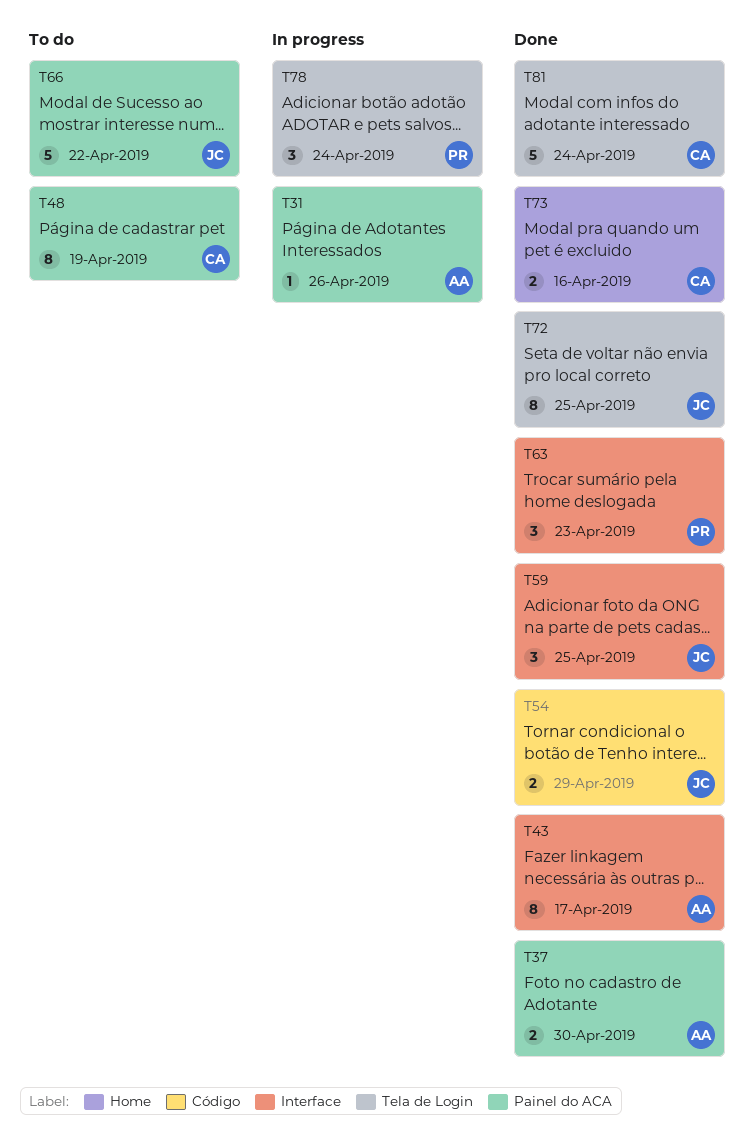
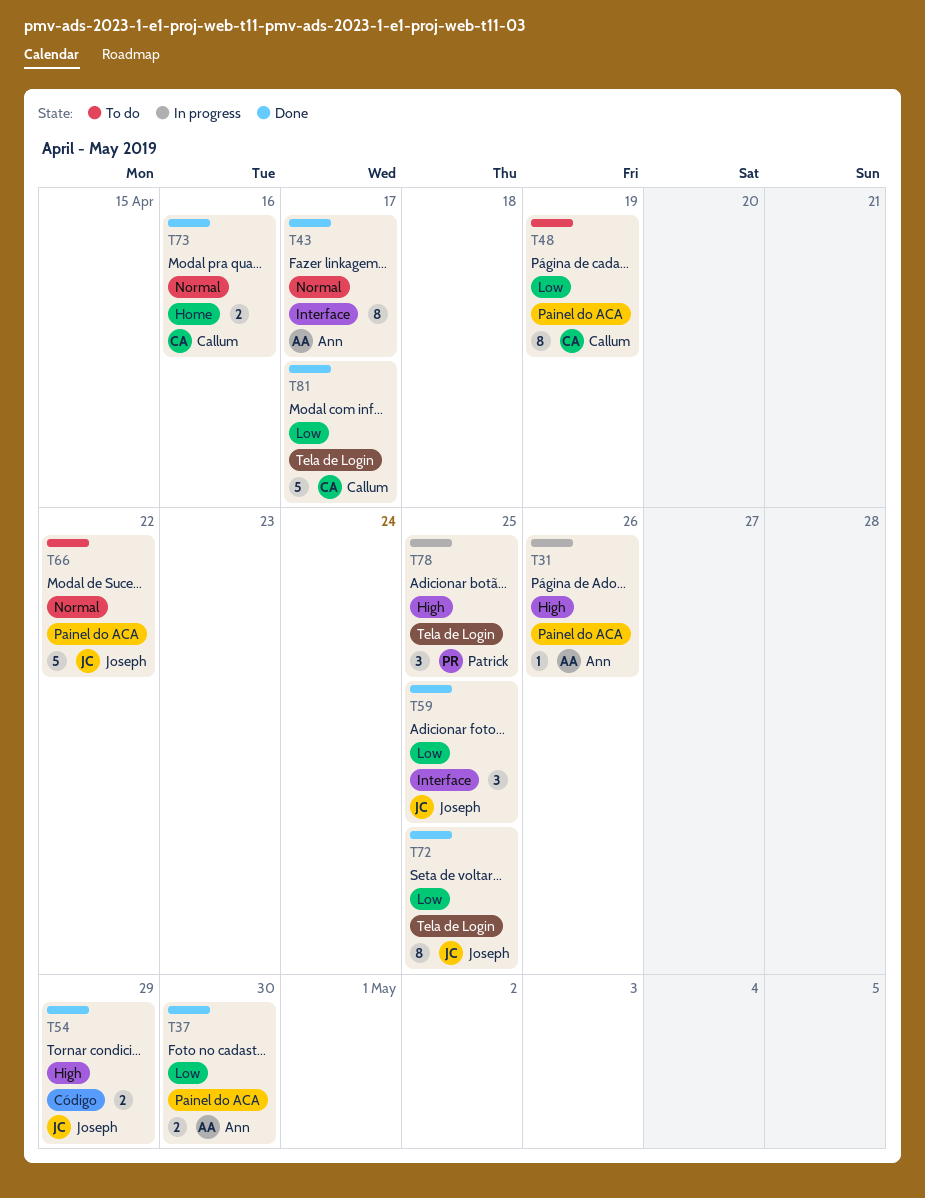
T63: present -> none
T78, due: Apr 24 -> Apr 25
T81, due: Apr 24 -> Apr 17

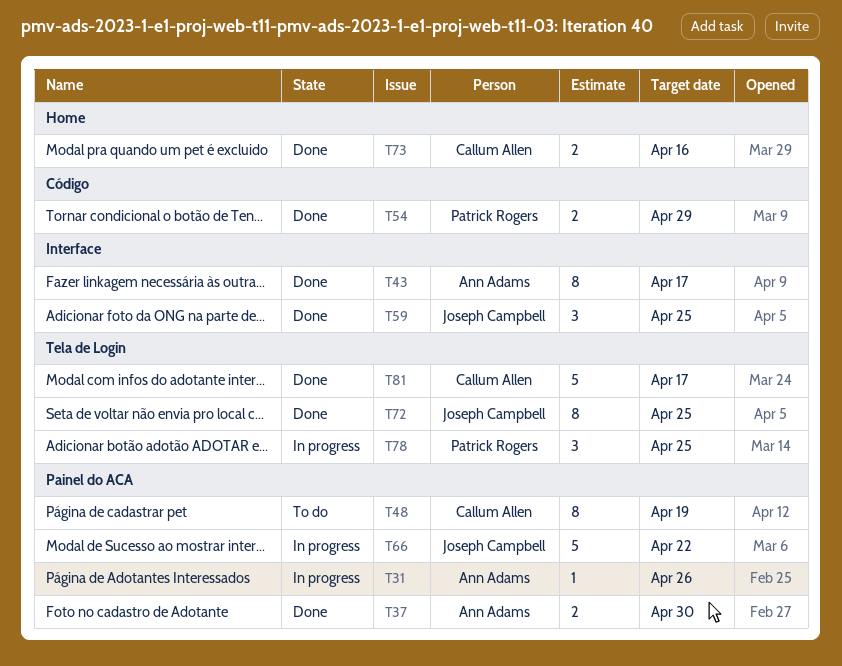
T54, owner: Joseph Campbell -> Patrick Rogers
T66, status: To do -> In progress

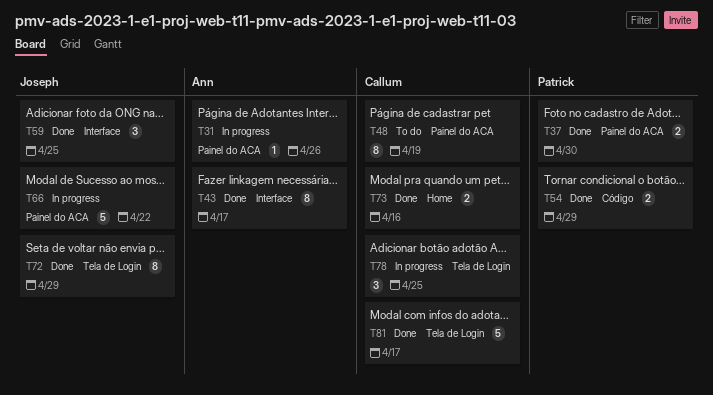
T37, owner: Ann Adams -> Patrick Rogers
T72, due: Apr 25 -> Apr 29
T78, owner: Patrick Rogers -> Callum Allen

